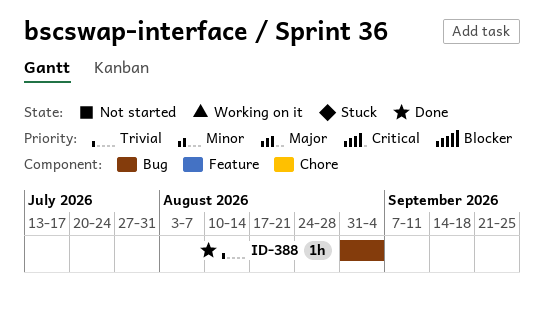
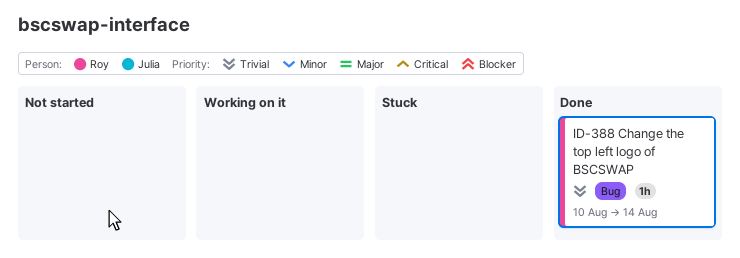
ID-388, start: Aug 31 -> Aug 10
ID-388, due: Sep 4 -> Aug 14

